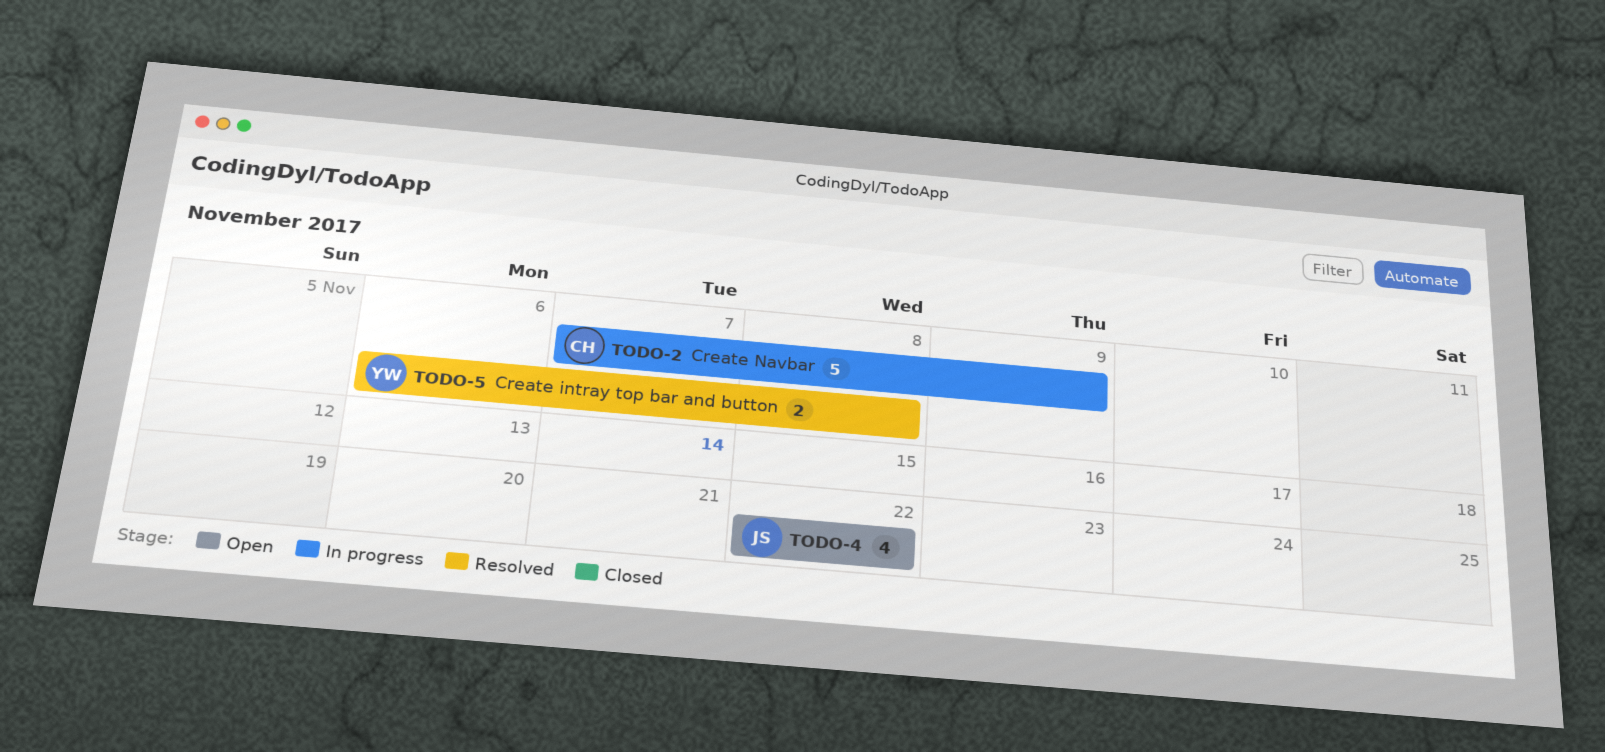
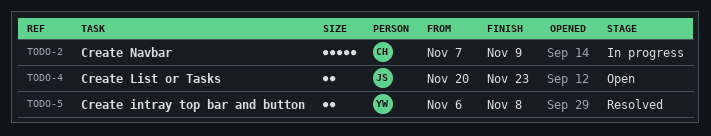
TODO-4, estimate: 4 -> 2
TODO-4, start: Nov 22 -> Nov 20
TODO-4, due: Nov 22 -> Nov 23

